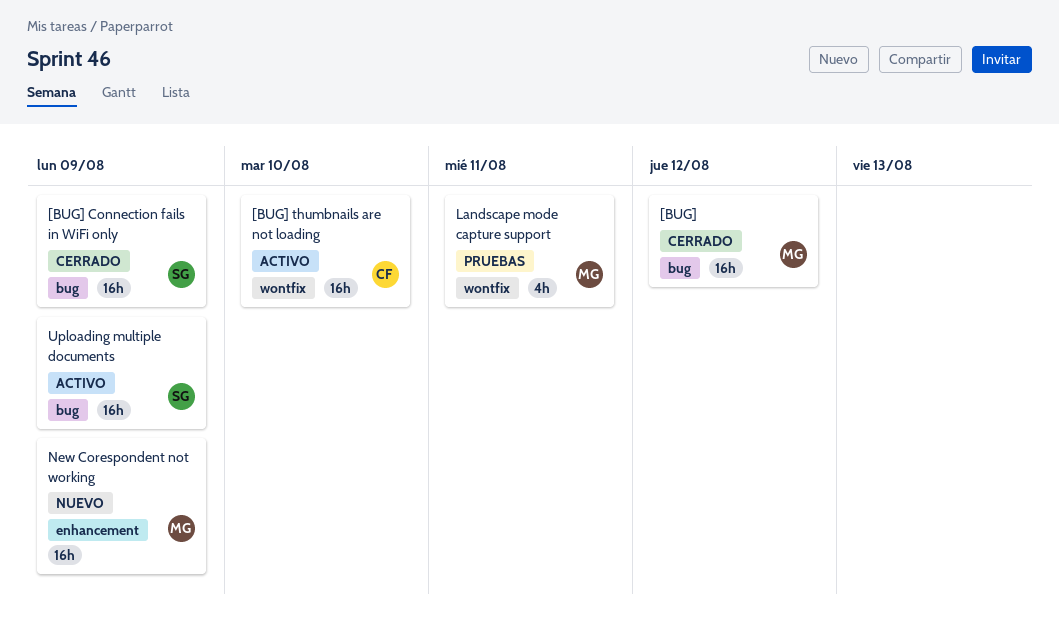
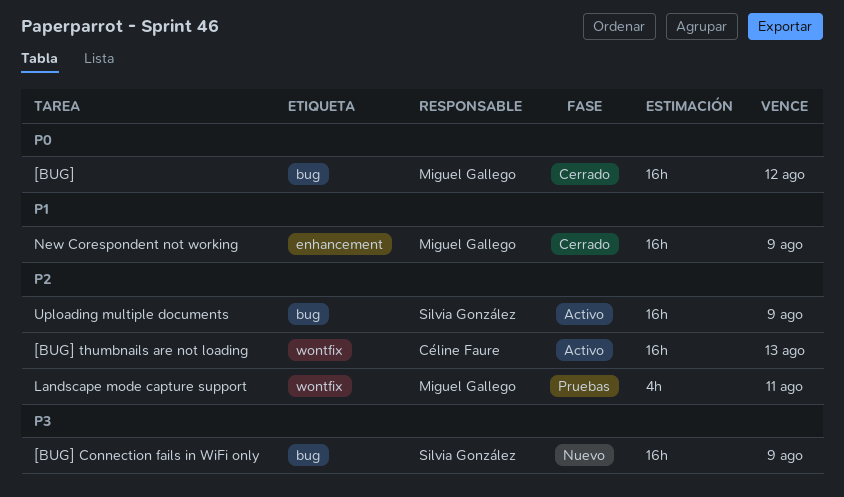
[BUG] Connection fails in WiFi only, status: Cerrado -> Nuevo
[BUG] thumbnails are not loading, due: Aug 10 -> Aug 13
New Corespondent not working, status: Nuevo -> Cerrado

